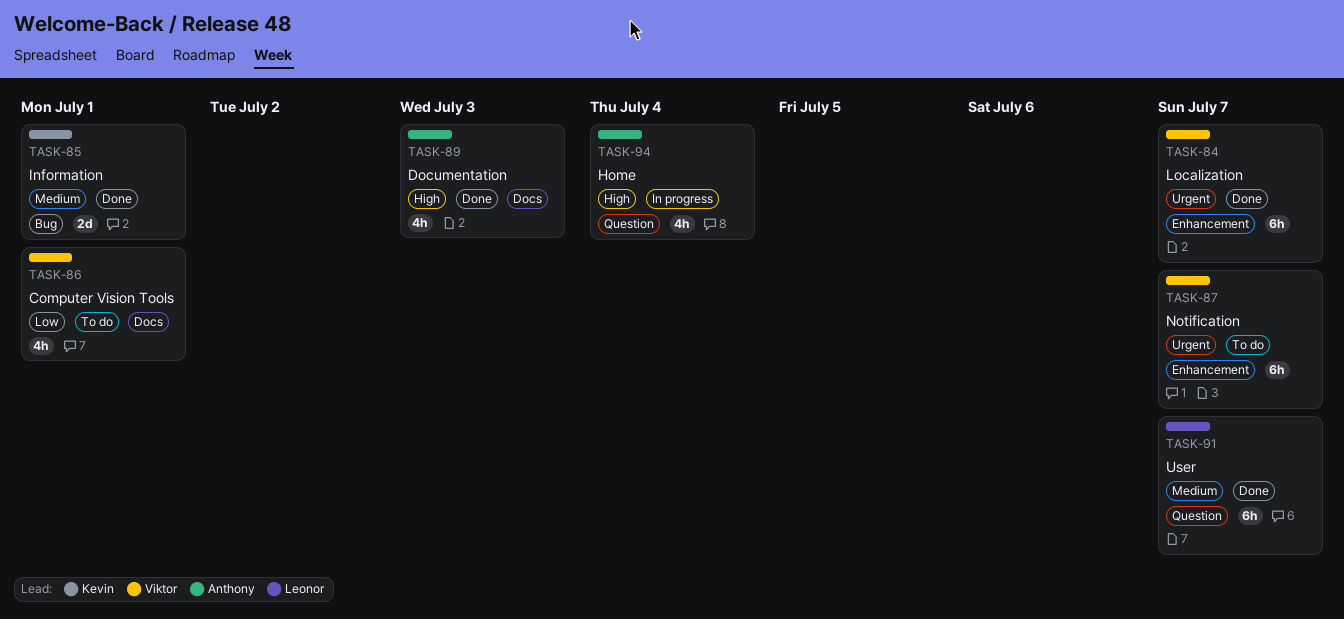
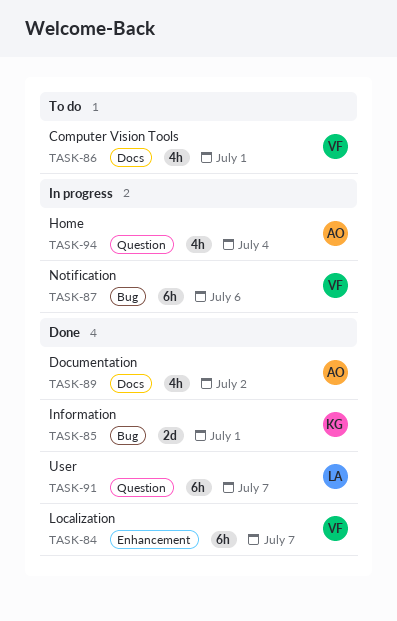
TASK-87, status: To do -> In progress
TASK-87, label: Enhancement -> Bug
TASK-87, due: Jul 7 -> Jul 6
TASK-89, due: Jul 3 -> Jul 2

